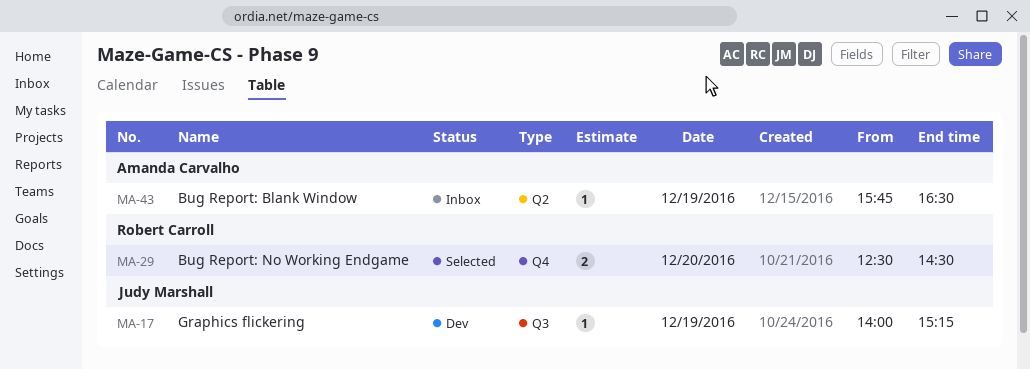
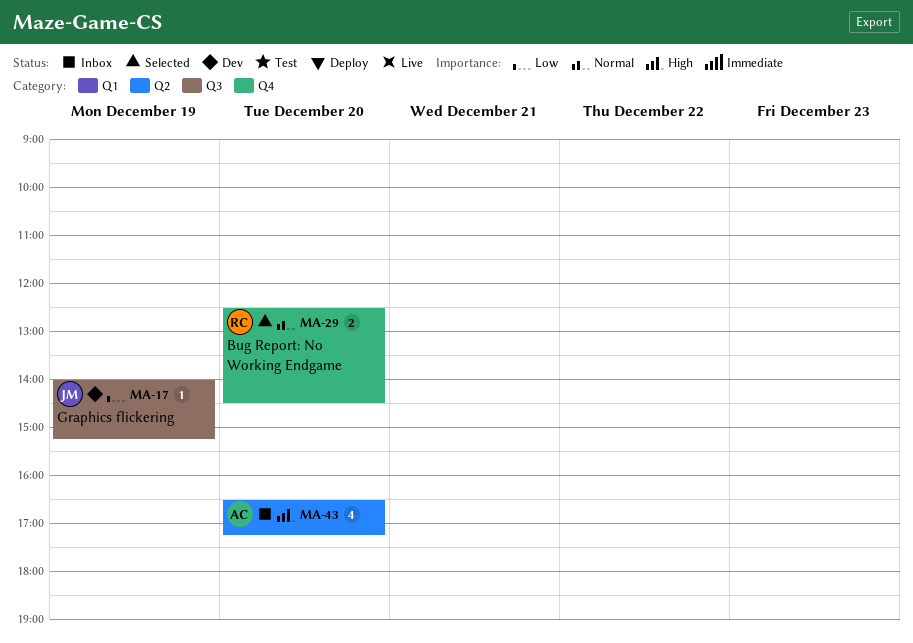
MA-43, estimate: 1 -> 4
MA-43, day: Dec 19 -> Dec 20
MA-43, begins: 15:45 -> 16:30
MA-43, ends: 16:30 -> 17:15

